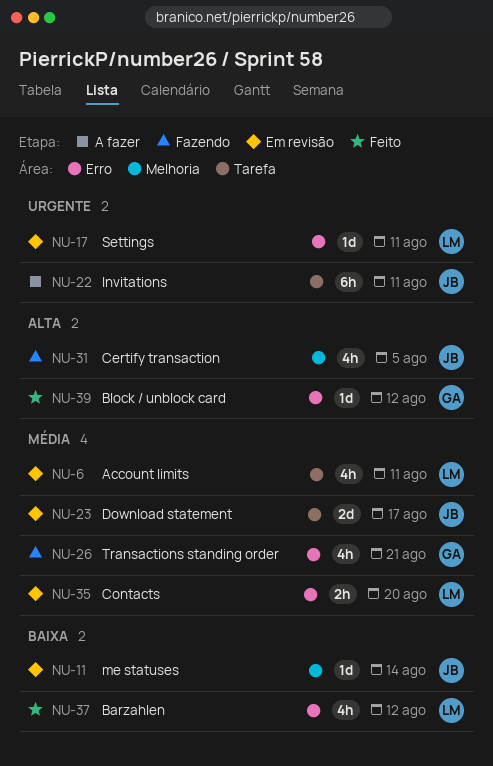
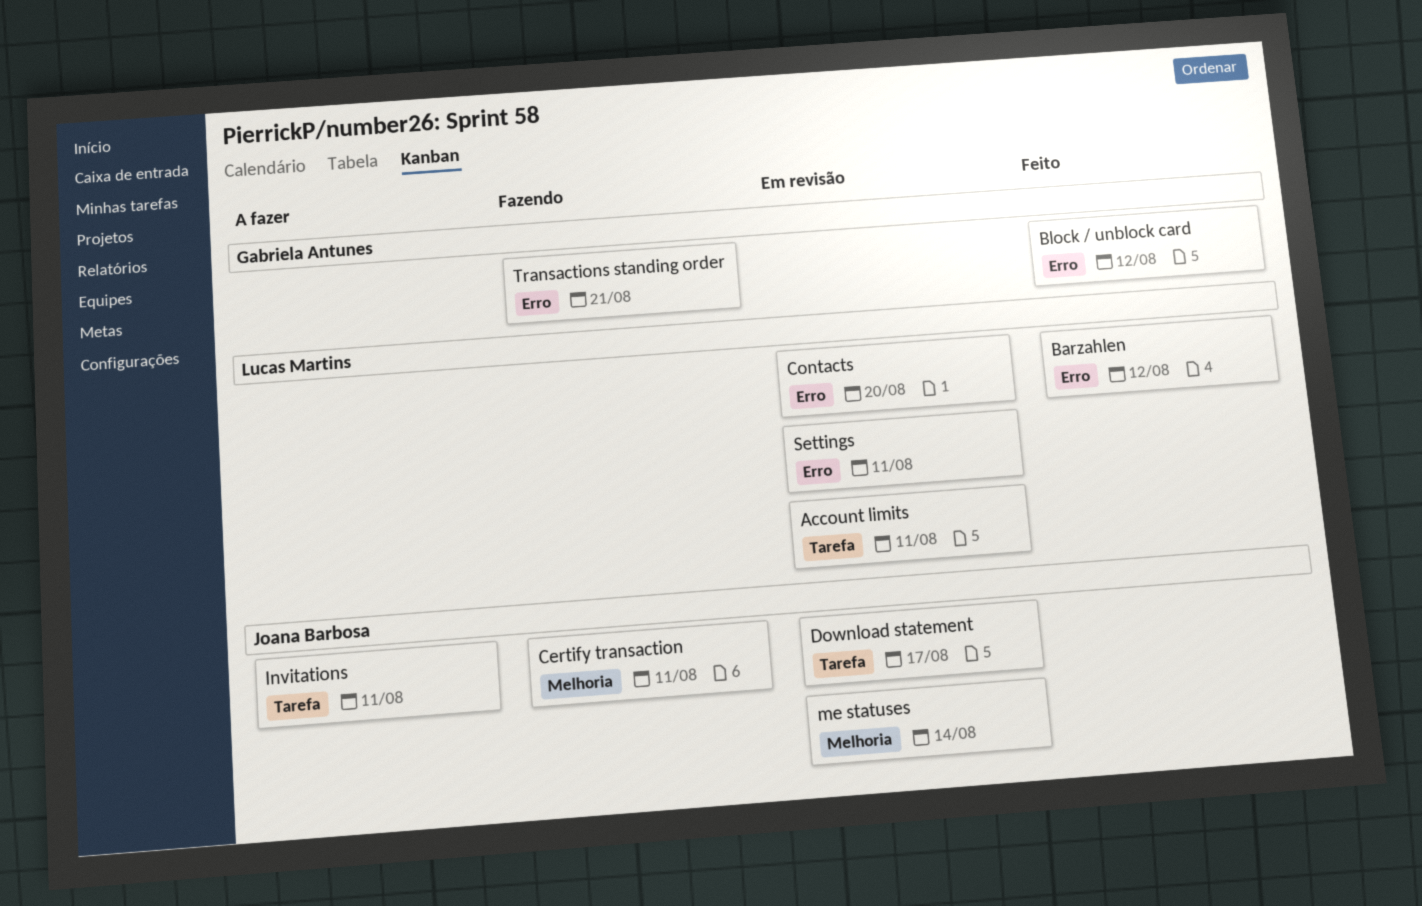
Certify transaction, due: Aug 5 -> Aug 11

